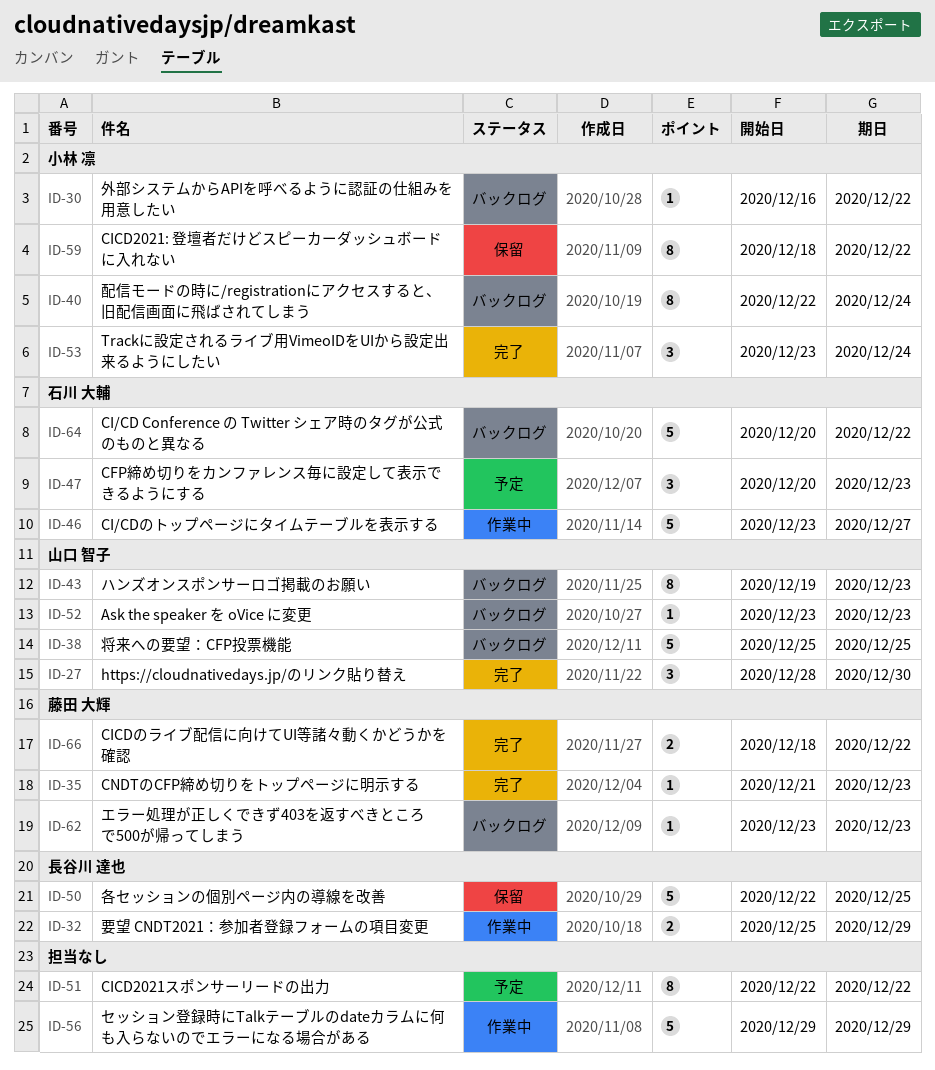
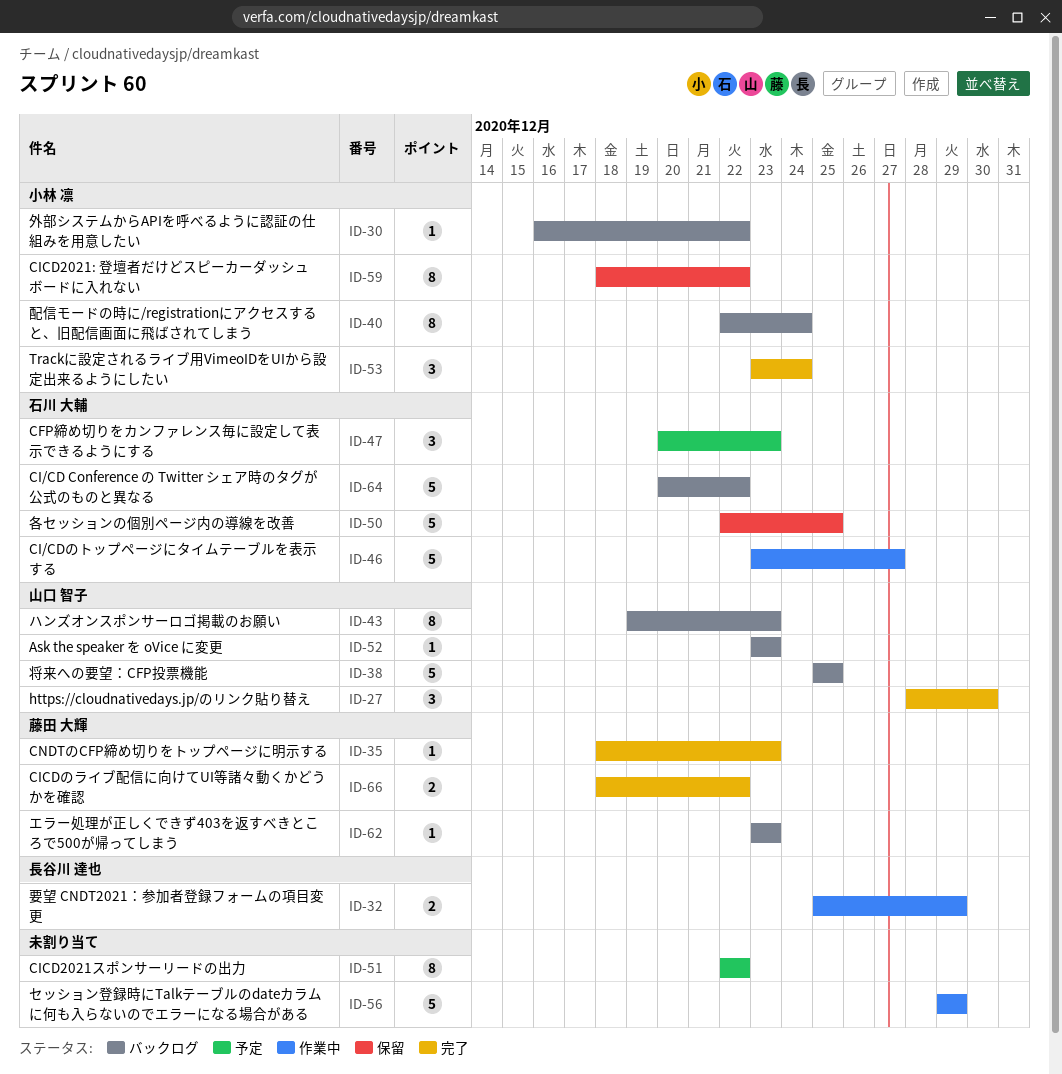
ID-35, start: Dec 21 -> Dec 18
ID-50, owner: 長谷川 達也 -> 石川 大輔

